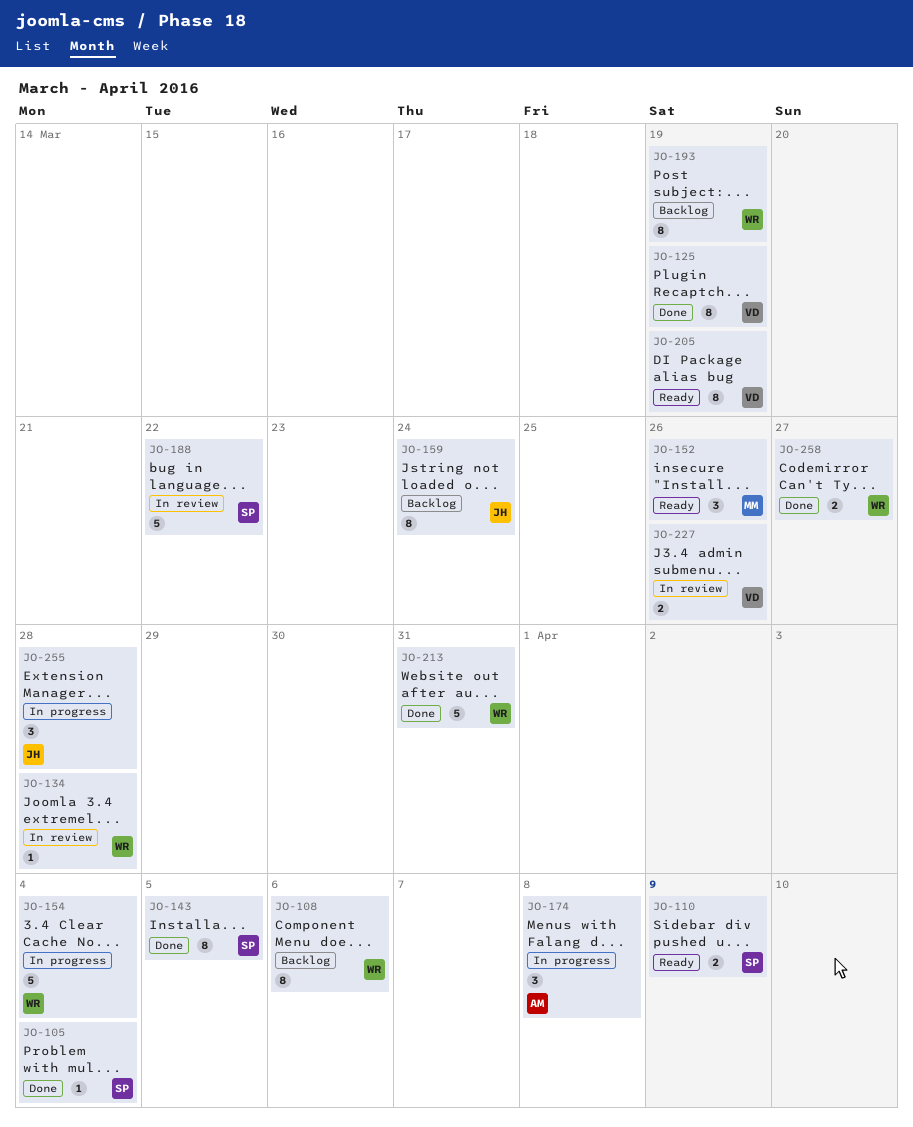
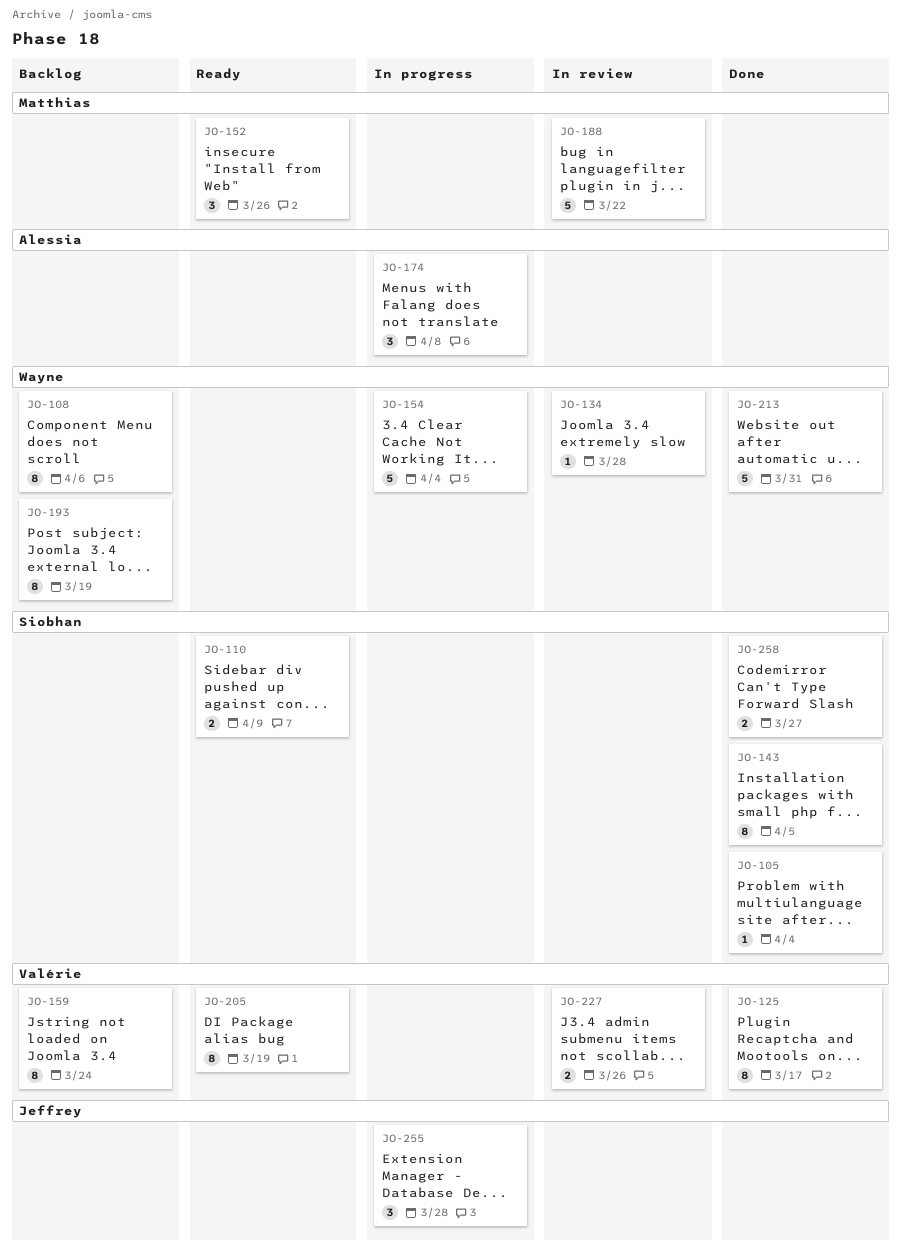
JO-125, due: Mar 19 -> Mar 17
JO-159, owner: Jeffrey -> Valérie
JO-188, owner: Siobhan -> Matthias
JO-258, owner: Wayne -> Siobhan

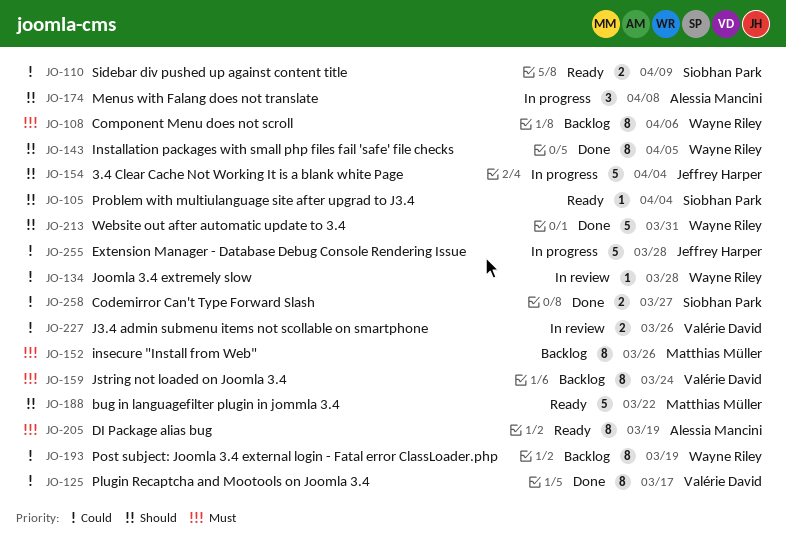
JO-105, status: Done -> Ready
JO-143, owner: Siobhan Park -> Wayne Riley
JO-152, status: Ready -> Backlog
JO-152, estimate: 3 -> 8
JO-154, owner: Wayne Riley -> Jeffrey Harper
JO-188, status: In review -> Ready
JO-205, owner: Valérie David -> Alessia Mancini
JO-255, estimate: 3 -> 5

